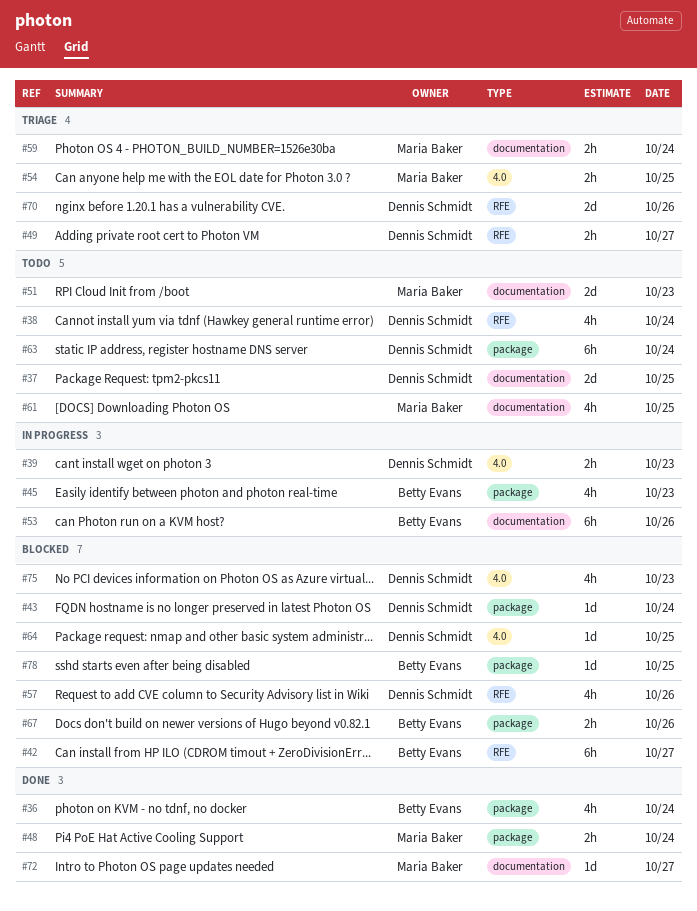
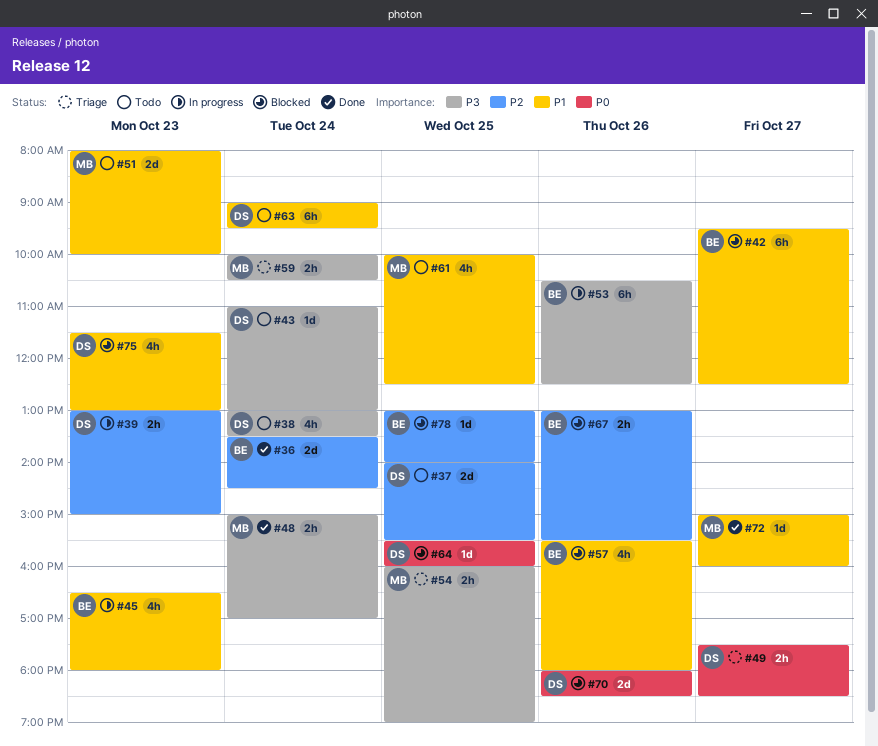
#36, estimate: 4h -> 2d
#43, status: Blocked -> Todo
#57, owner: Dennis Schmidt -> Betty Evans
#70, status: Triage -> Blocked

